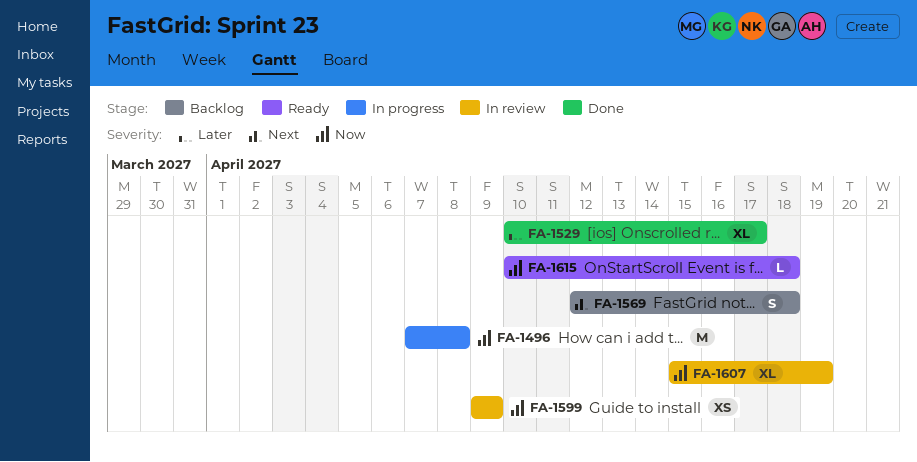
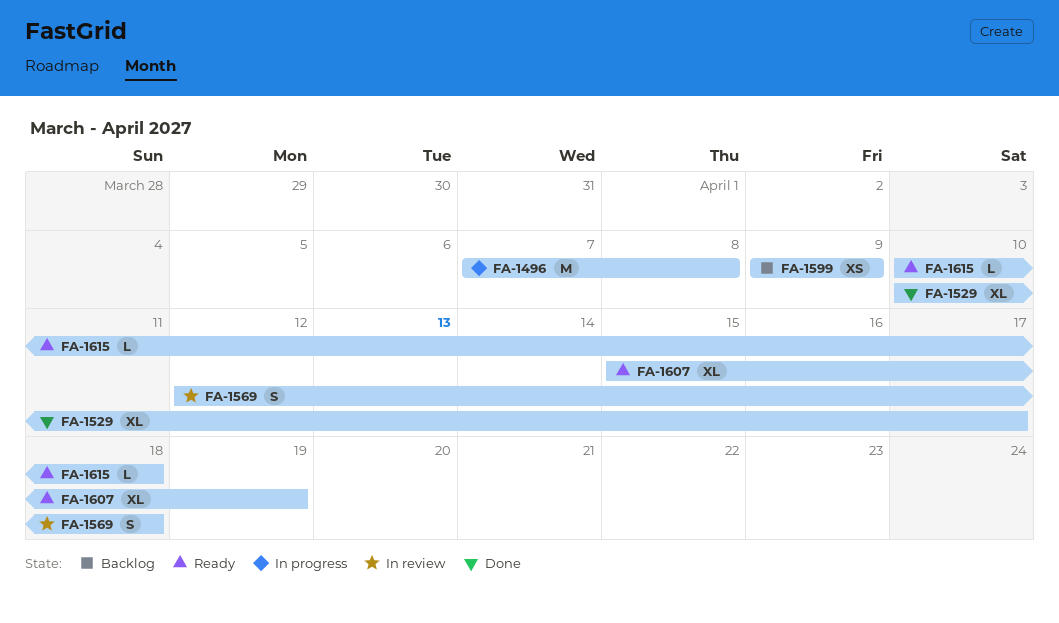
FA-1569, status: Backlog -> In review
FA-1599, status: In review -> Backlog
FA-1607, status: In review -> Ready

